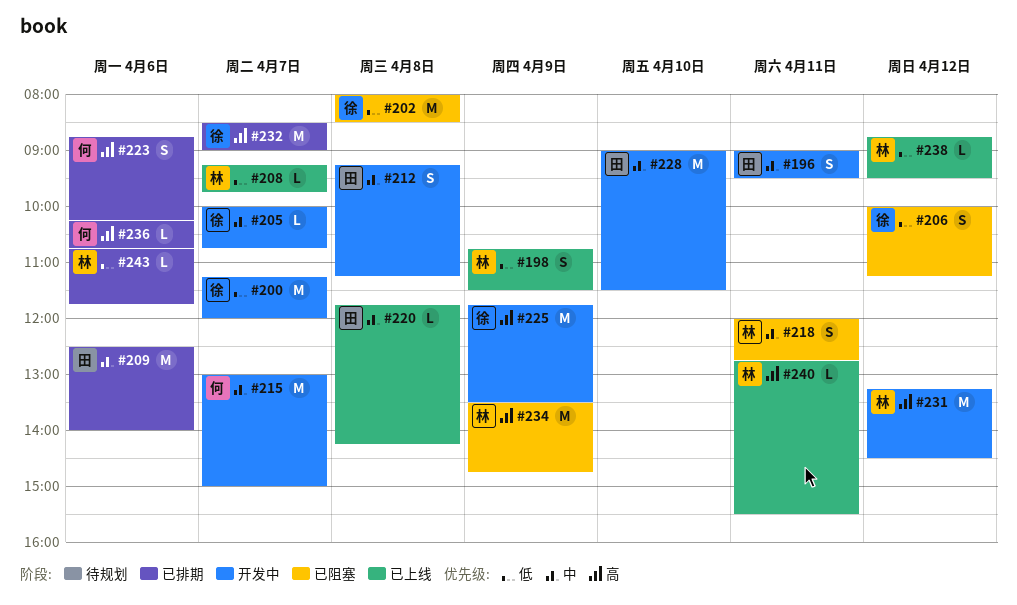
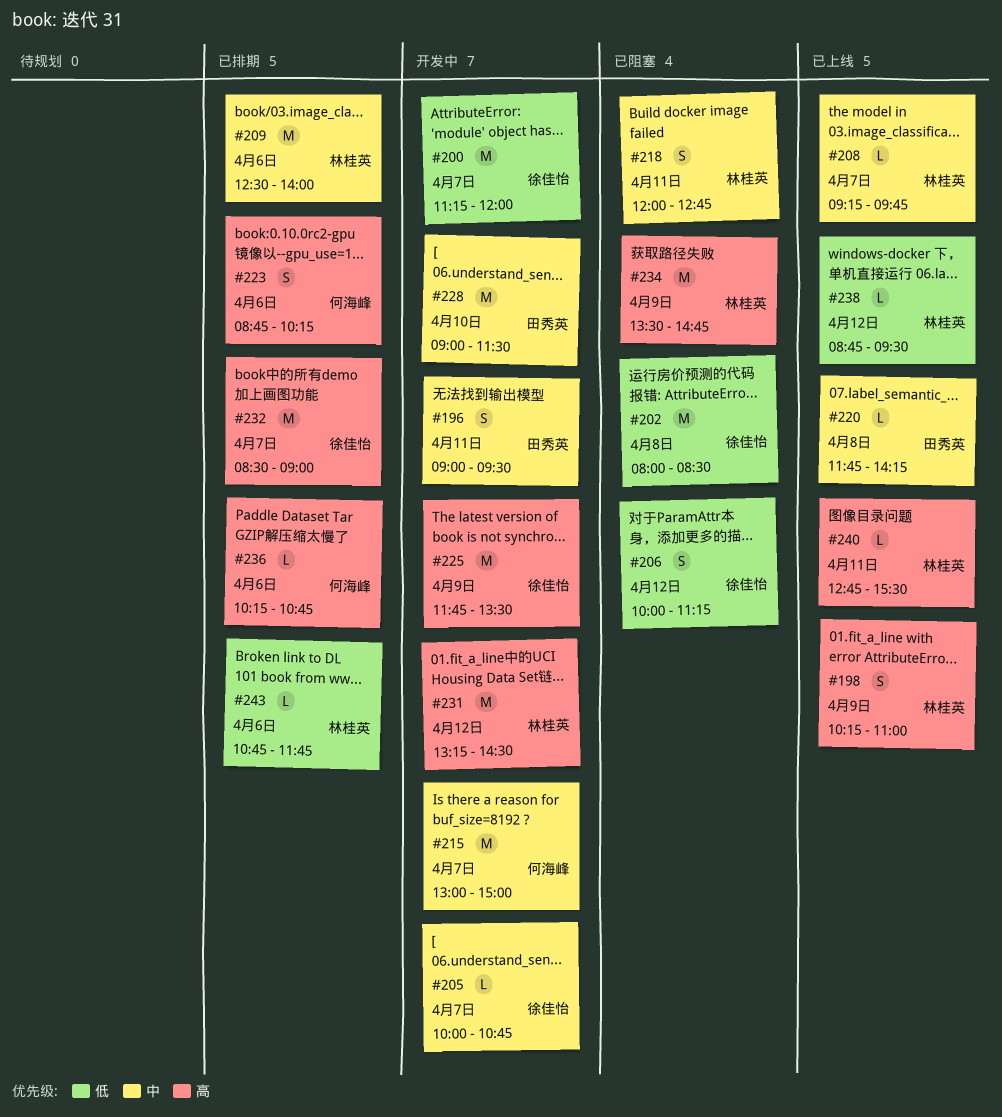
#198, priority: 低 -> 高
#198, begins: 10:45 -> 10:15
#198, ends: 11:30 -> 11:00
#208, priority: 低 -> 中
#209, owner: 田秀英 -> 林桂英
#212: present -> none

